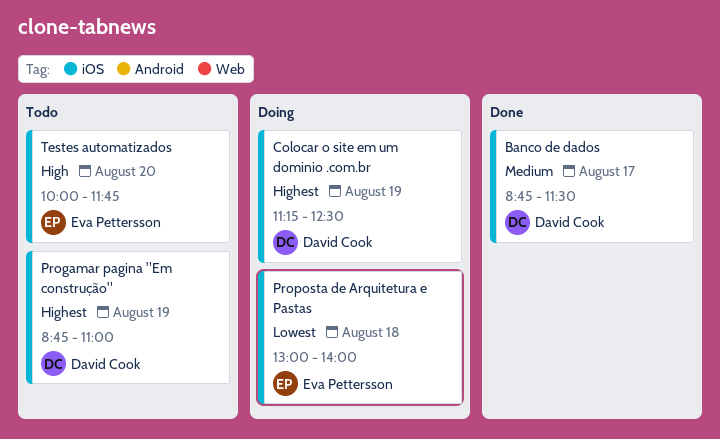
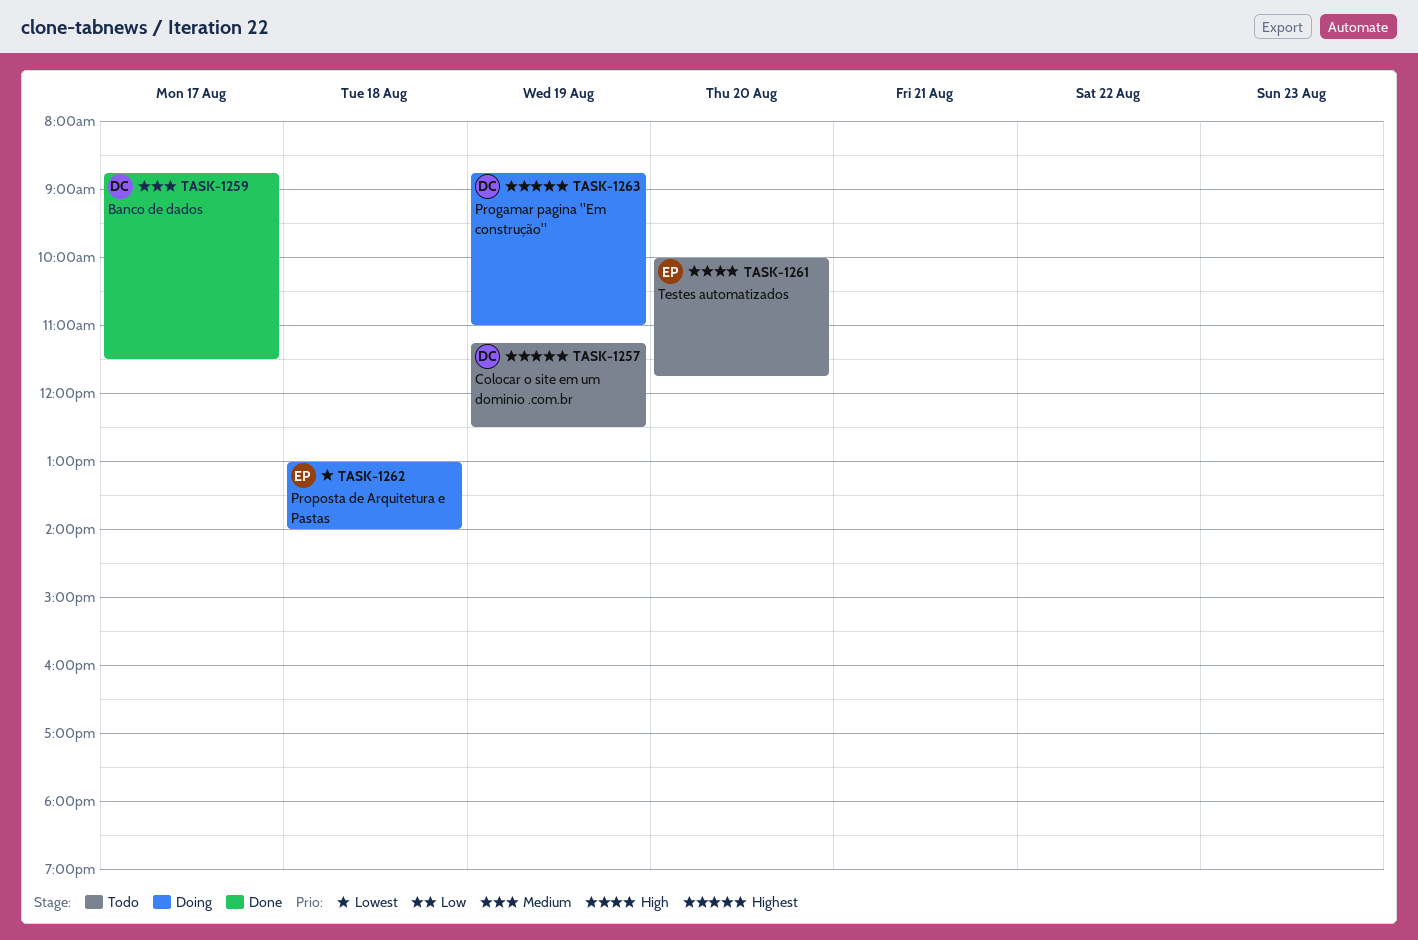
Colocar o site em um dominio .com.br, status: Doing -> Todo
Progamar pagina "Em construção", status: Todo -> Doing

